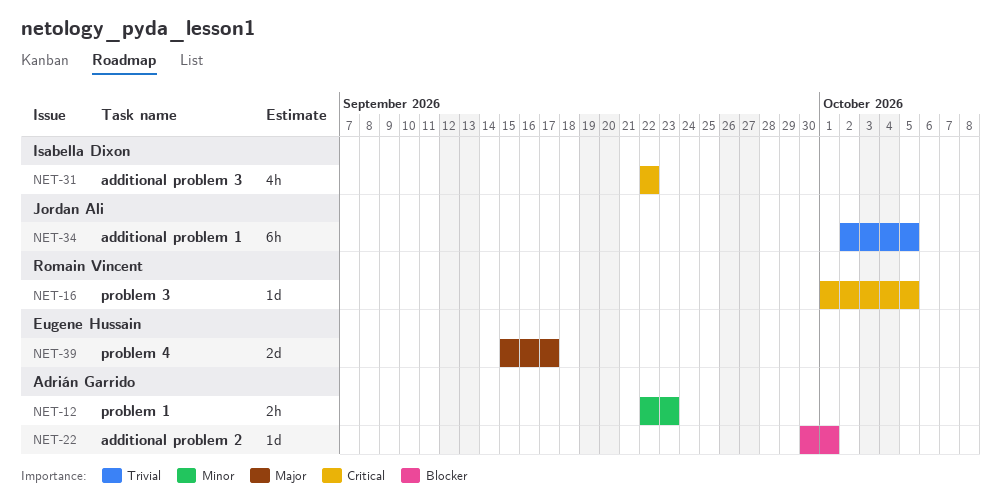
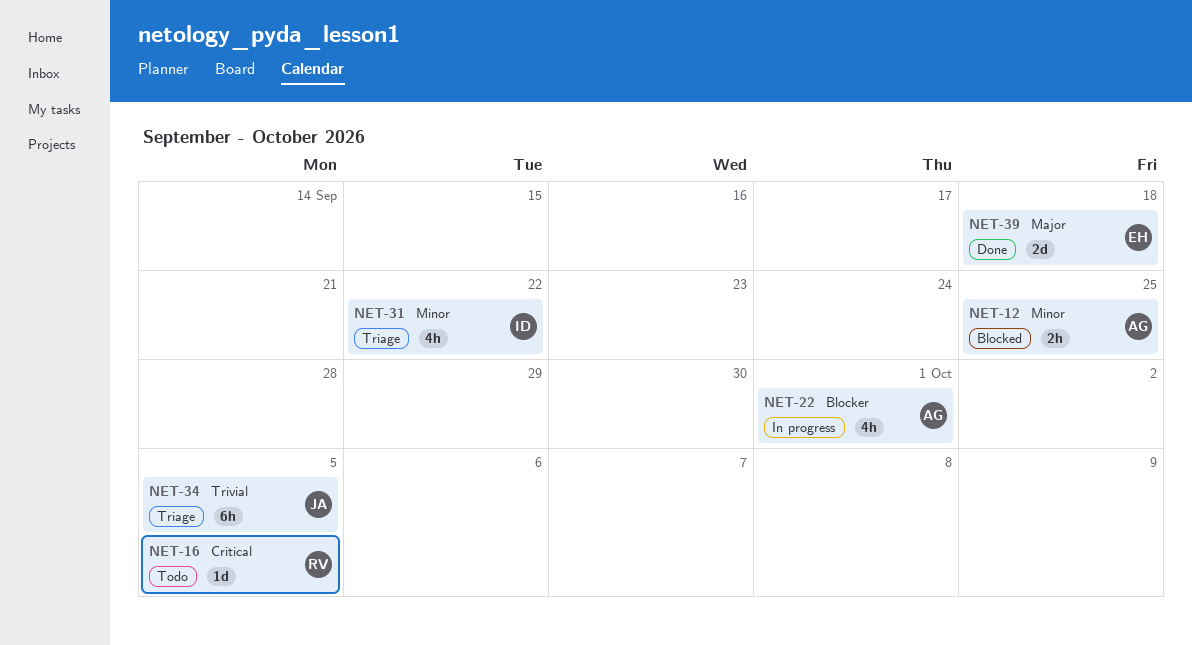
NET-12, due: Sep 23 -> Sep 25
NET-22, estimate: 1d -> 4h
NET-31, priority: Critical -> Minor
NET-39, due: Sep 17 -> Sep 18

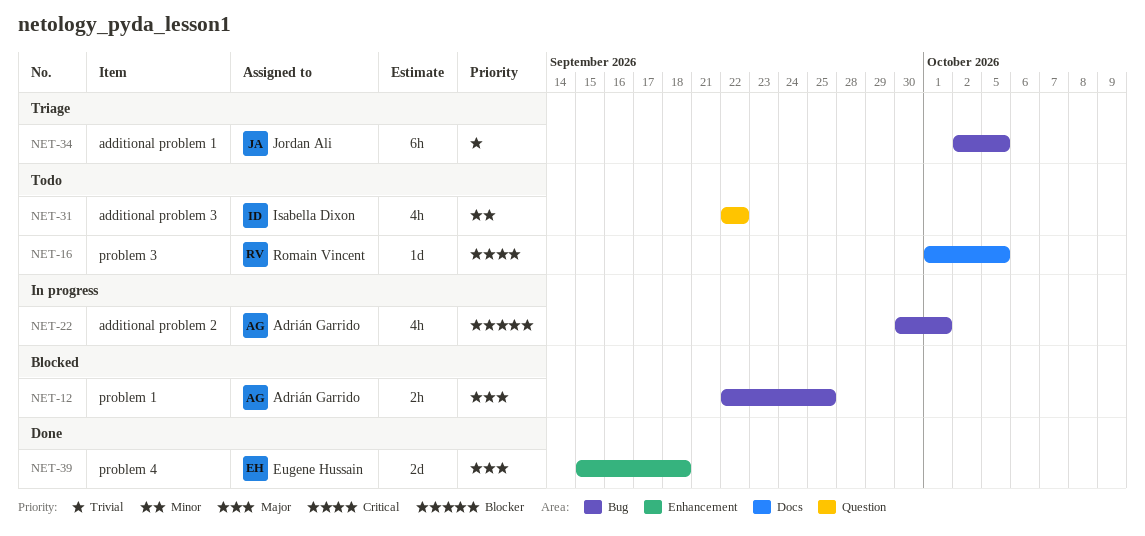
NET-12, priority: Minor -> Major
NET-31, status: Triage -> Todo

